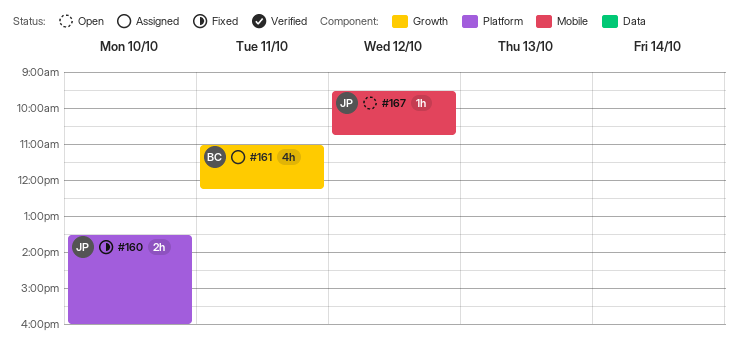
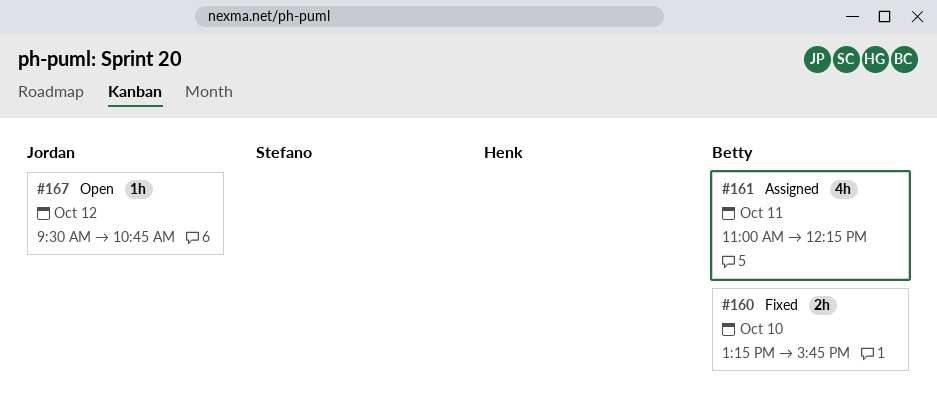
#160, owner: Jordan -> Betty
#160, begins: 13:30 -> 13:15
#160, ends: 16:00 -> 15:45

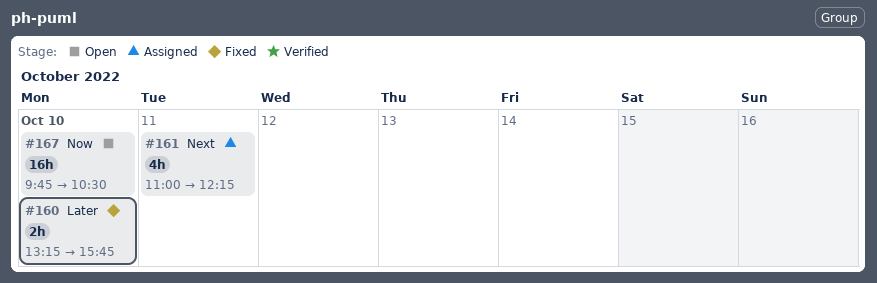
#167, estimate: 1h -> 16h
#167, day: Oct 12 -> Oct 10
#167, begins: 09:30 -> 09:45
#167, ends: 10:45 -> 10:30

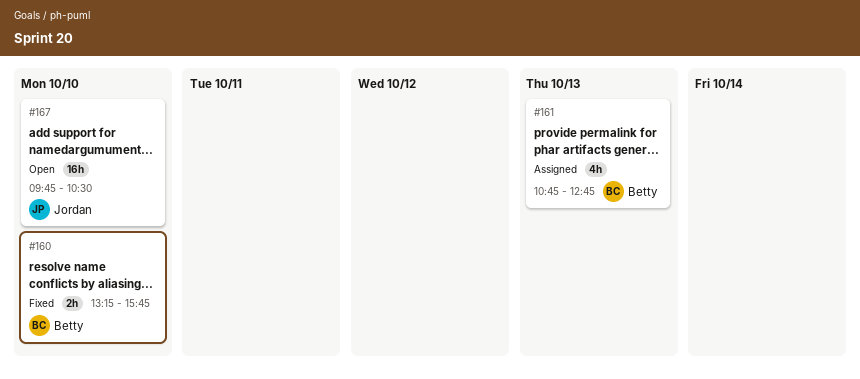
#161, day: Oct 11 -> Oct 13
#161, begins: 11:00 -> 10:45
#161, ends: 12:15 -> 12:45

